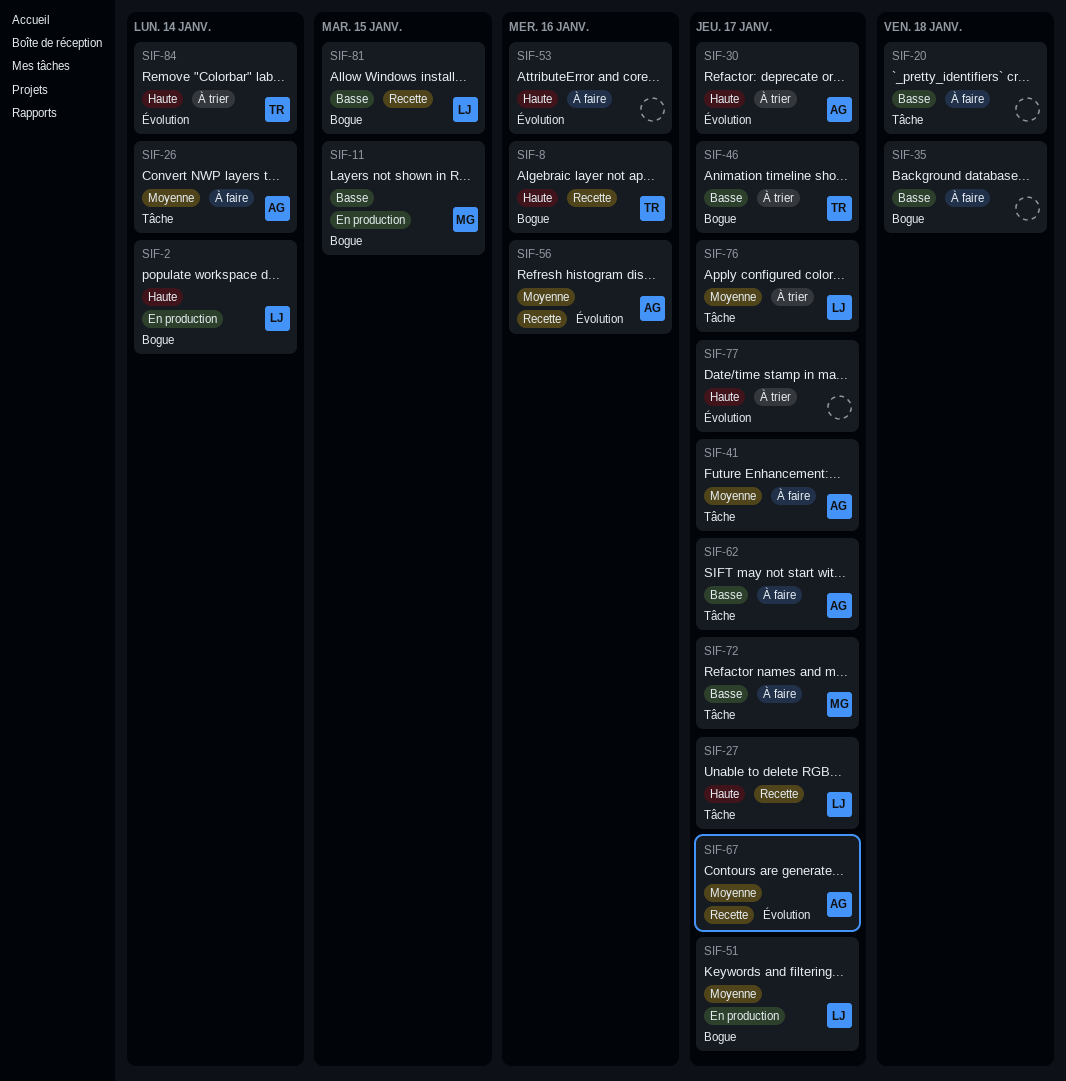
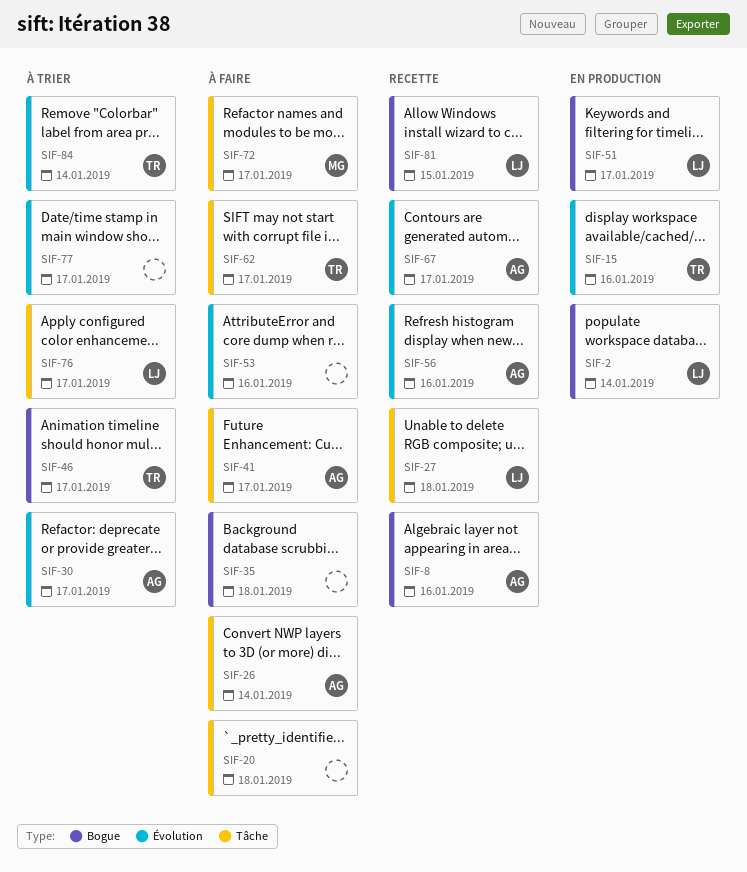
SIF-8, owner: TR -> AG
SIF-11: present -> none
SIF-15: none -> present
SIF-27, due: Jan 17 -> Jan 18
SIF-62, owner: AG -> TR

